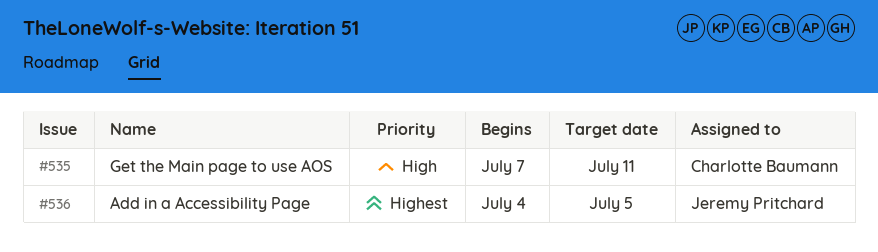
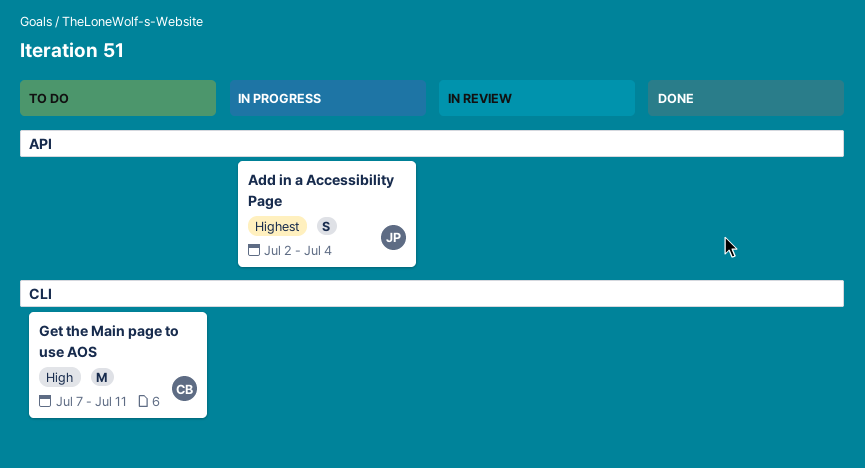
Add in a Accessibility Page, start: Jul 4 -> Jul 2
Add in a Accessibility Page, due: Jul 5 -> Jul 4

